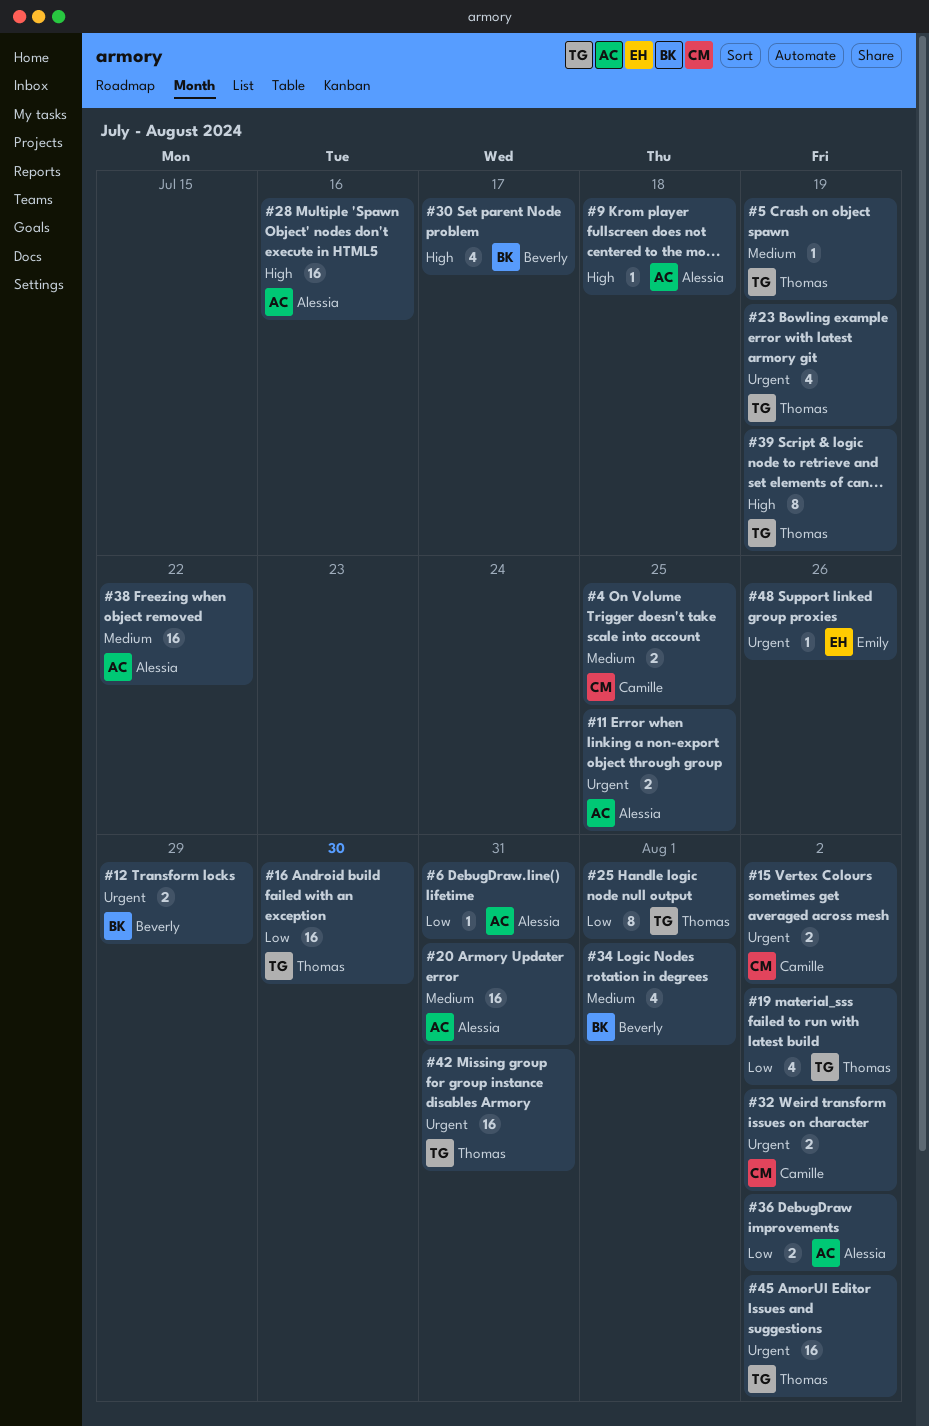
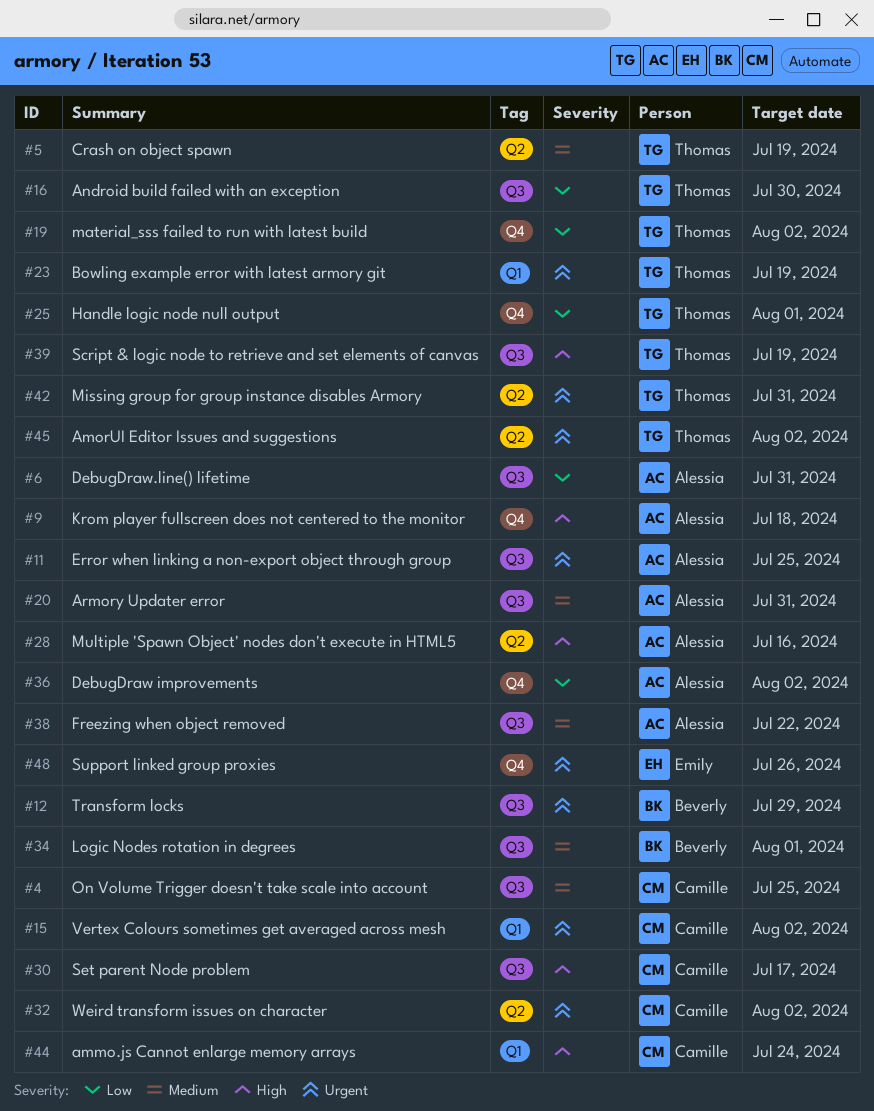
#30, owner: Beverly -> Camille
#44: none -> present

